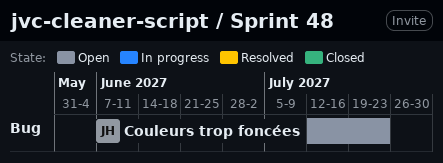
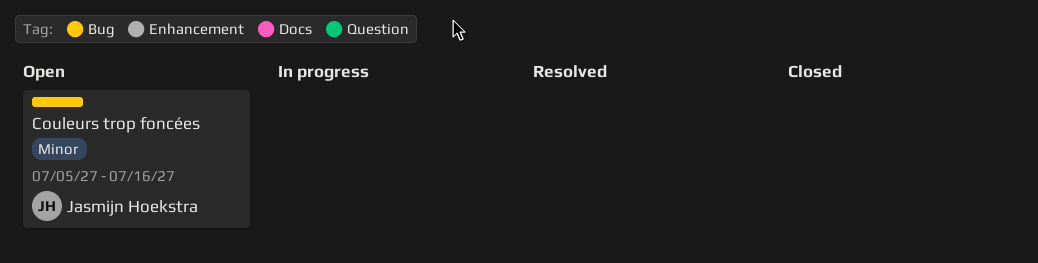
Couleurs trop foncées, start: Jul 12 -> Jul 5
Couleurs trop foncées, due: Jul 23 -> Jul 16

